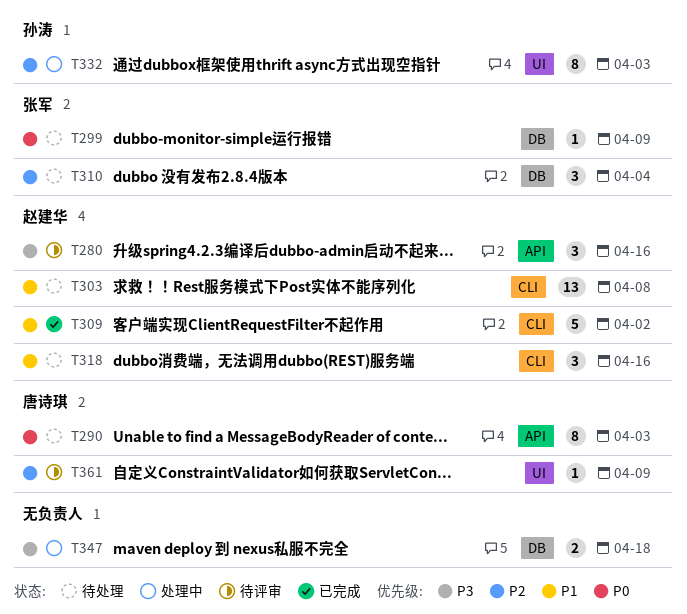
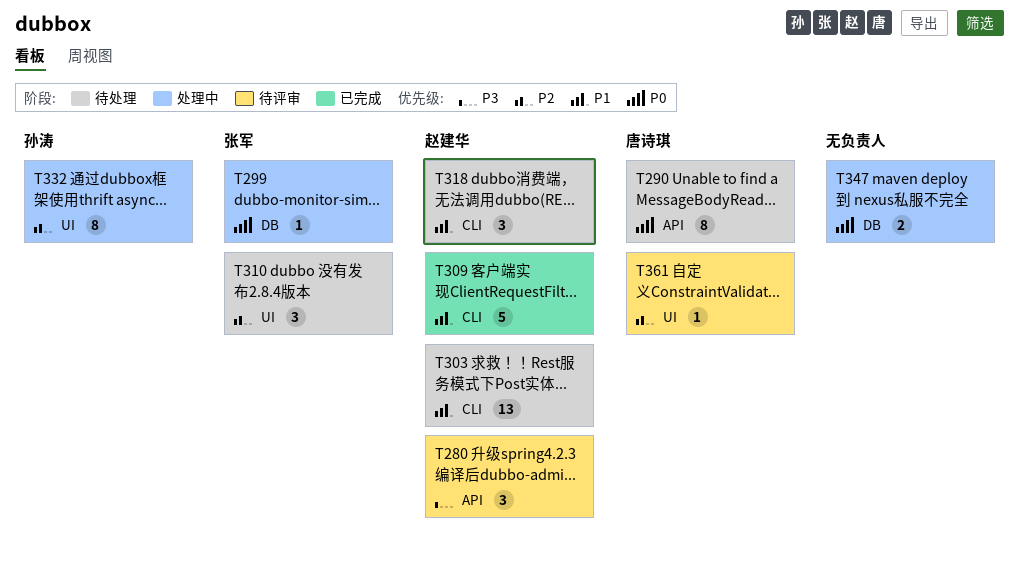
T299, status: 待处理 -> 处理中
T310, label: DB -> UI
T347, priority: P3 -> P0

